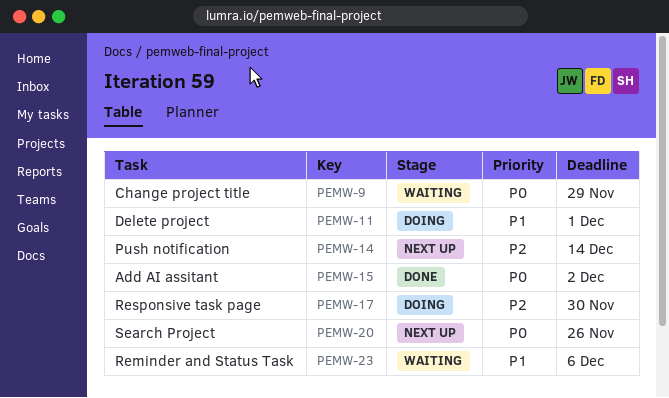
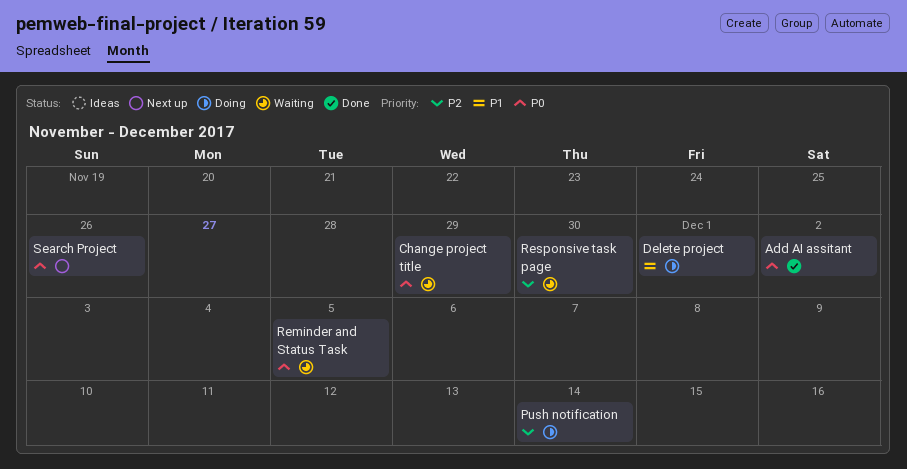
Push notification, status: Next up -> Doing
Reminder and Status Task, priority: P1 -> P0
Reminder and Status Task, due: Dec 6 -> Dec 5
Responsive task page, status: Doing -> Waiting

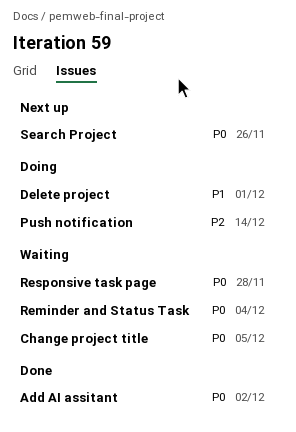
Change project title, due: Nov 29 -> Dec 5
Reminder and Status Task, due: Dec 5 -> Dec 4
Responsive task page, priority: P2 -> P0
Responsive task page, due: Nov 30 -> Nov 28

